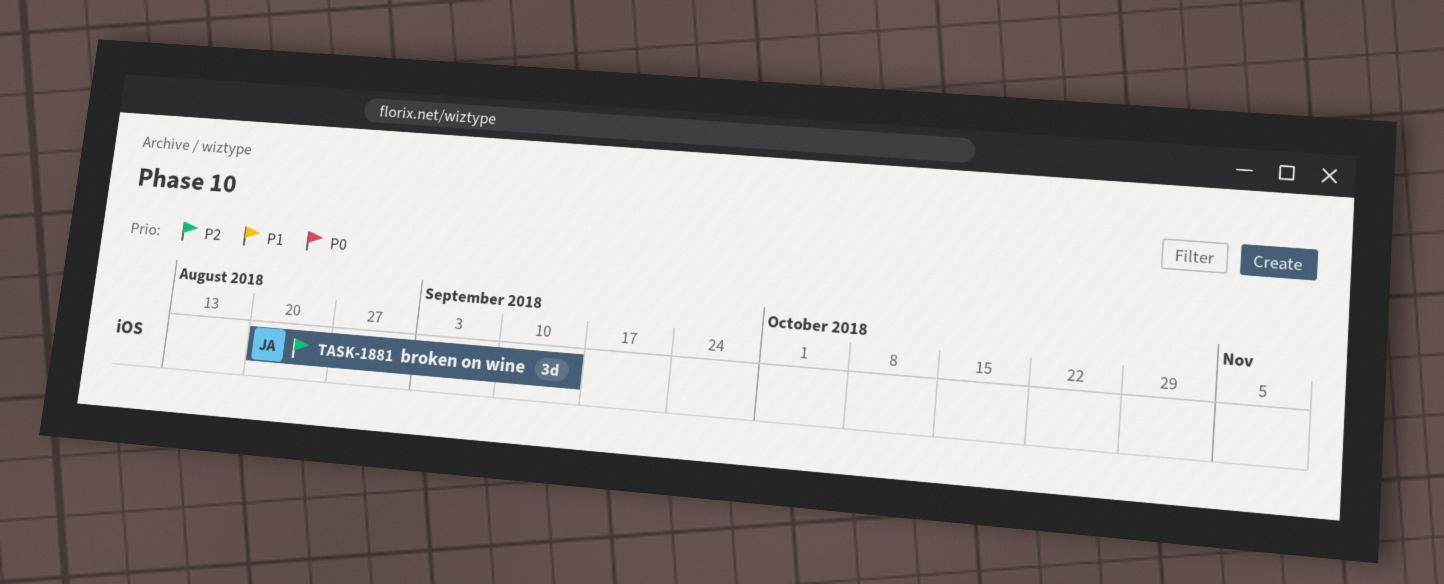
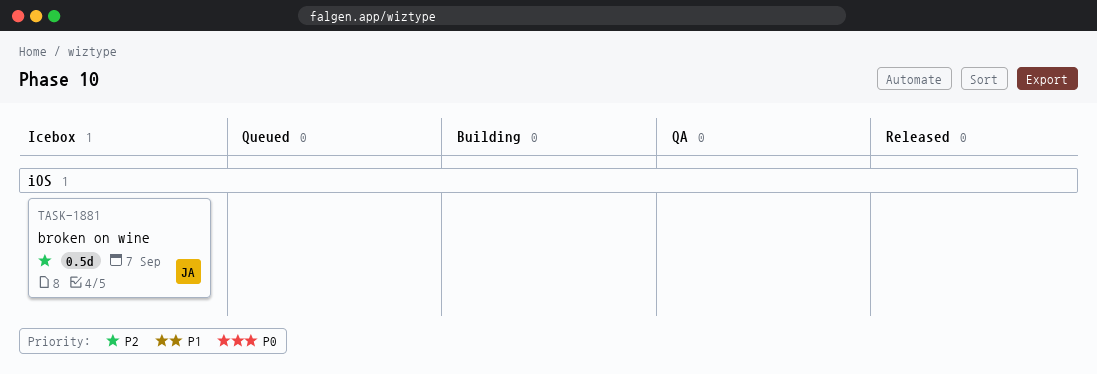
TASK-1881, estimate: 3d -> 0.5d
TASK-1881, due: Sep 14 -> Sep 7

